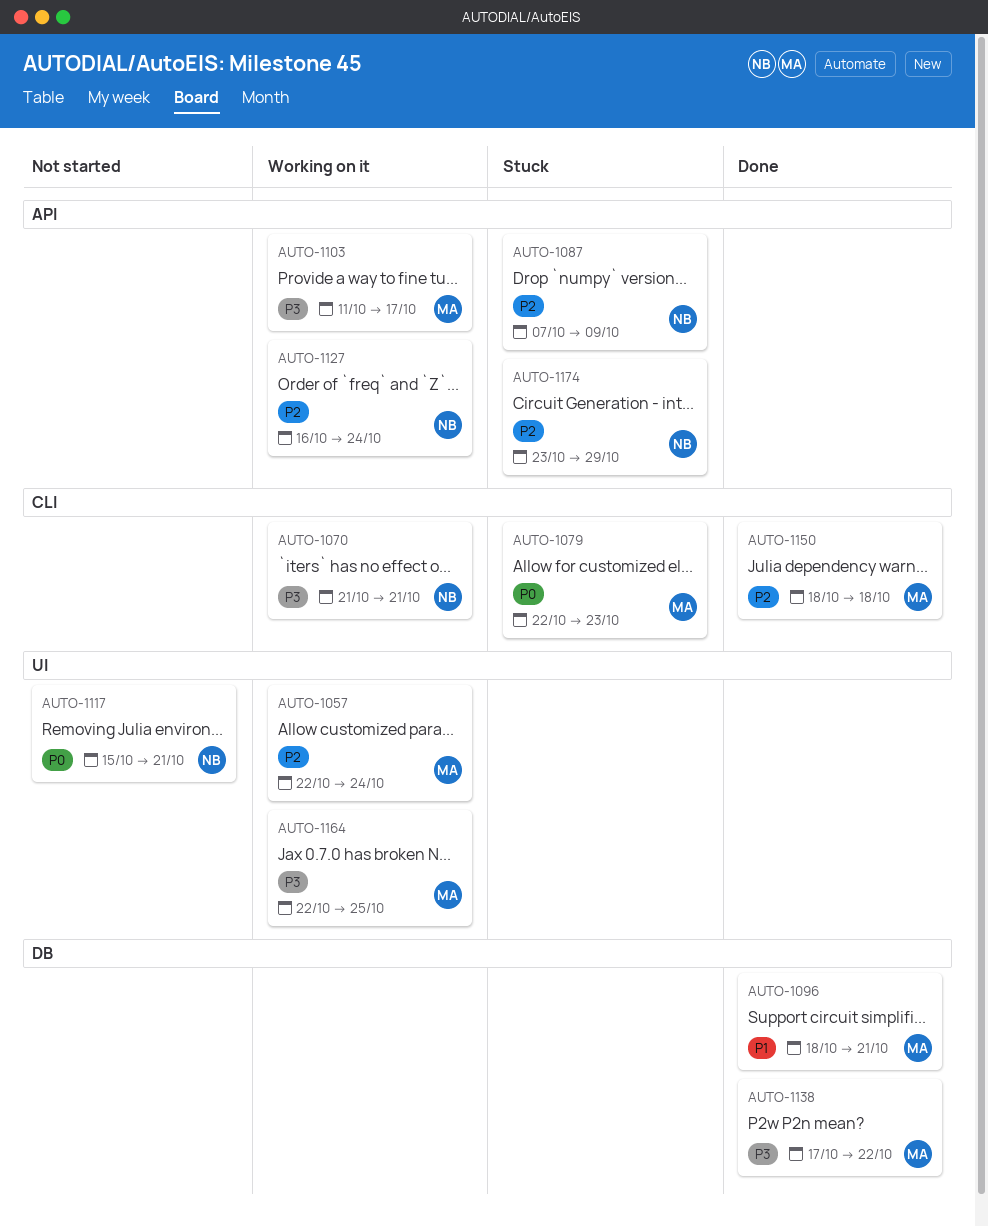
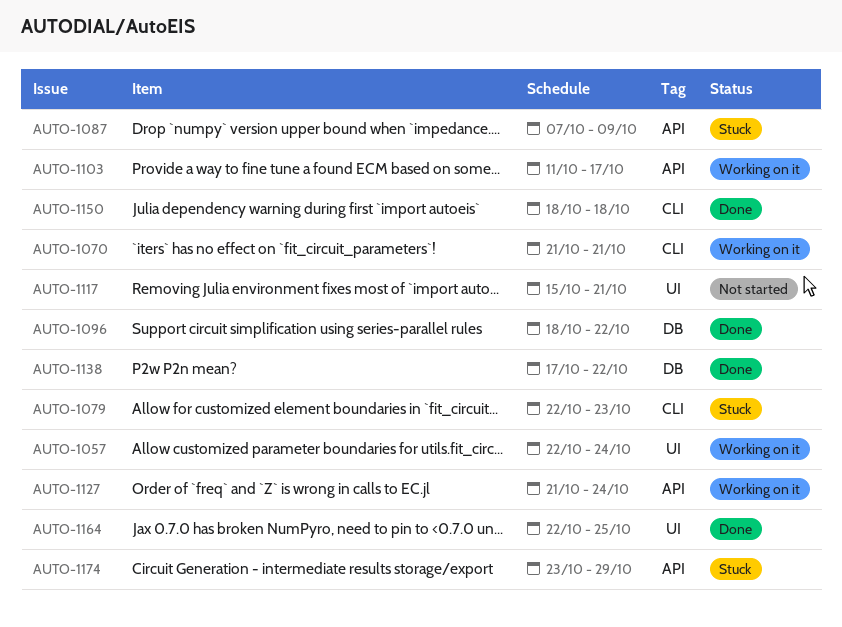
AUTO-1096, due: Oct 21 -> Oct 22
AUTO-1127, start: Oct 16 -> Oct 21
AUTO-1164, status: Working on it -> Done

